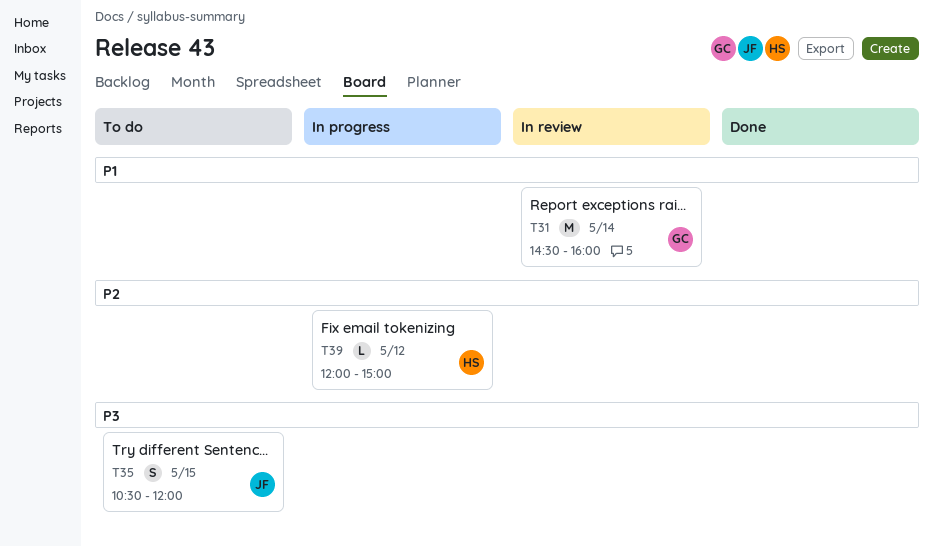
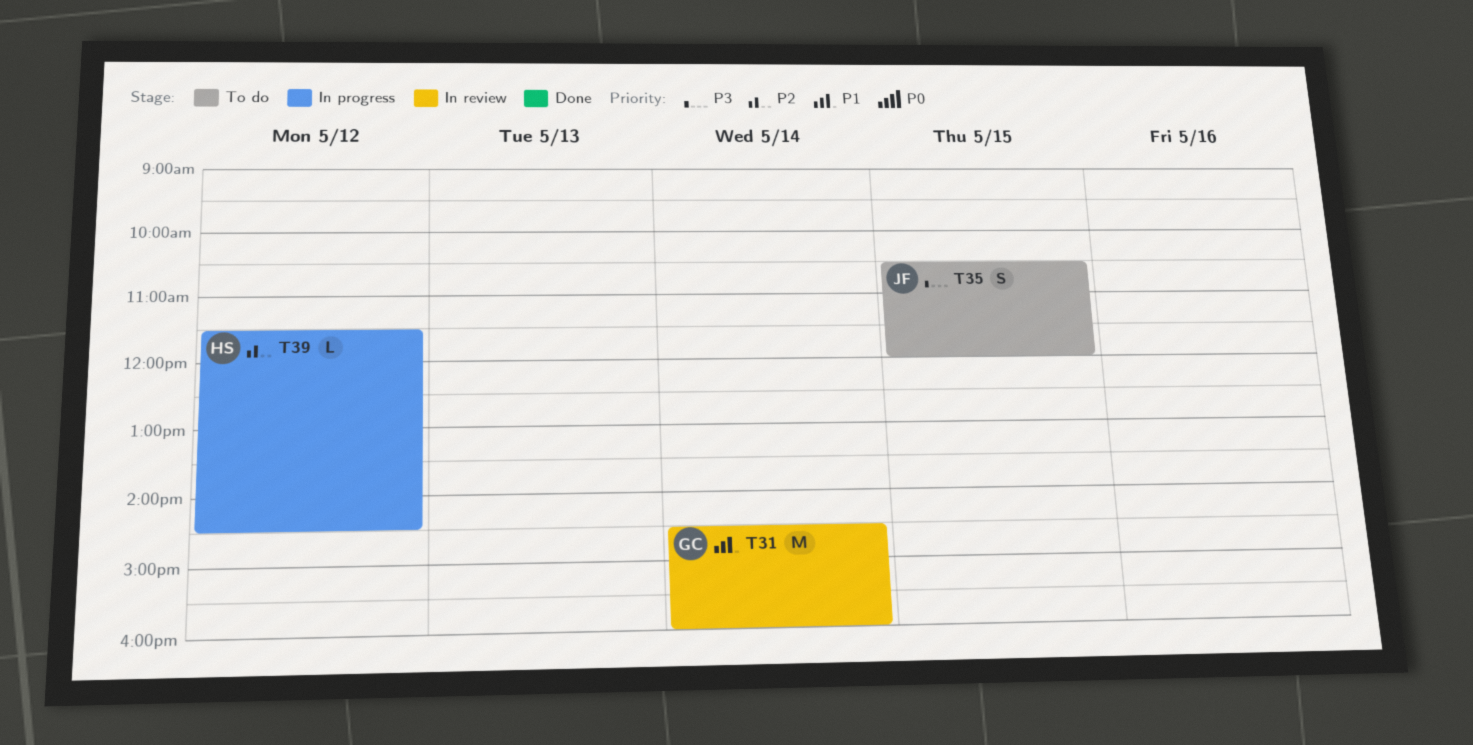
T39, begins: 12:00 -> 11:30
T39, ends: 15:00 -> 14:30

